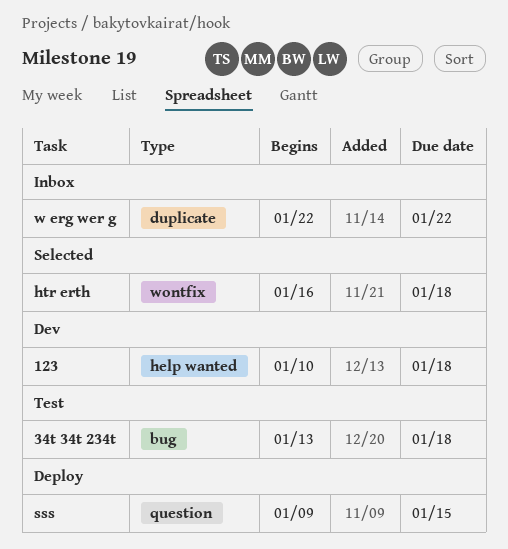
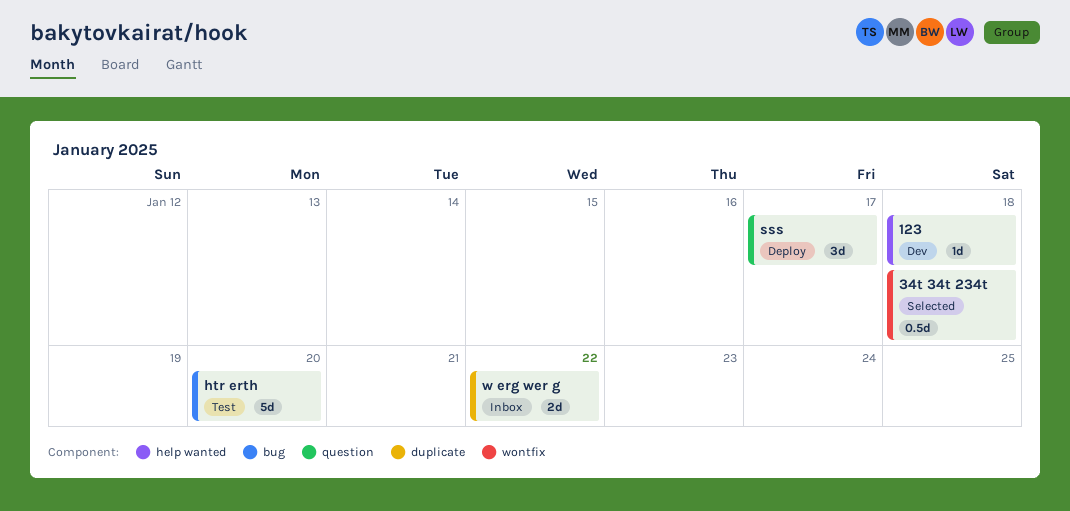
34t 34t 234t, status: Test -> Selected
34t 34t 234t, label: bug -> wontfix
htr erth, status: Selected -> Test
htr erth, label: wontfix -> bug
htr erth, due: Jan 18 -> Jan 20
sss, due: Jan 15 -> Jan 17

